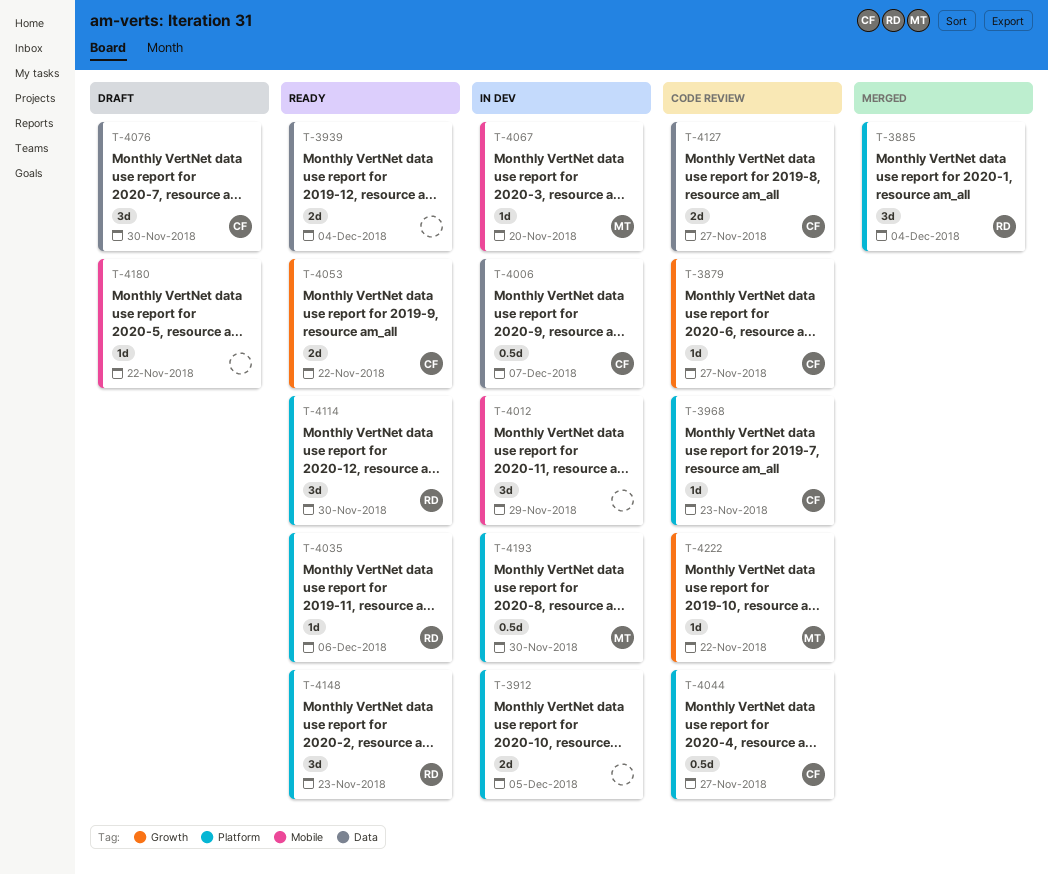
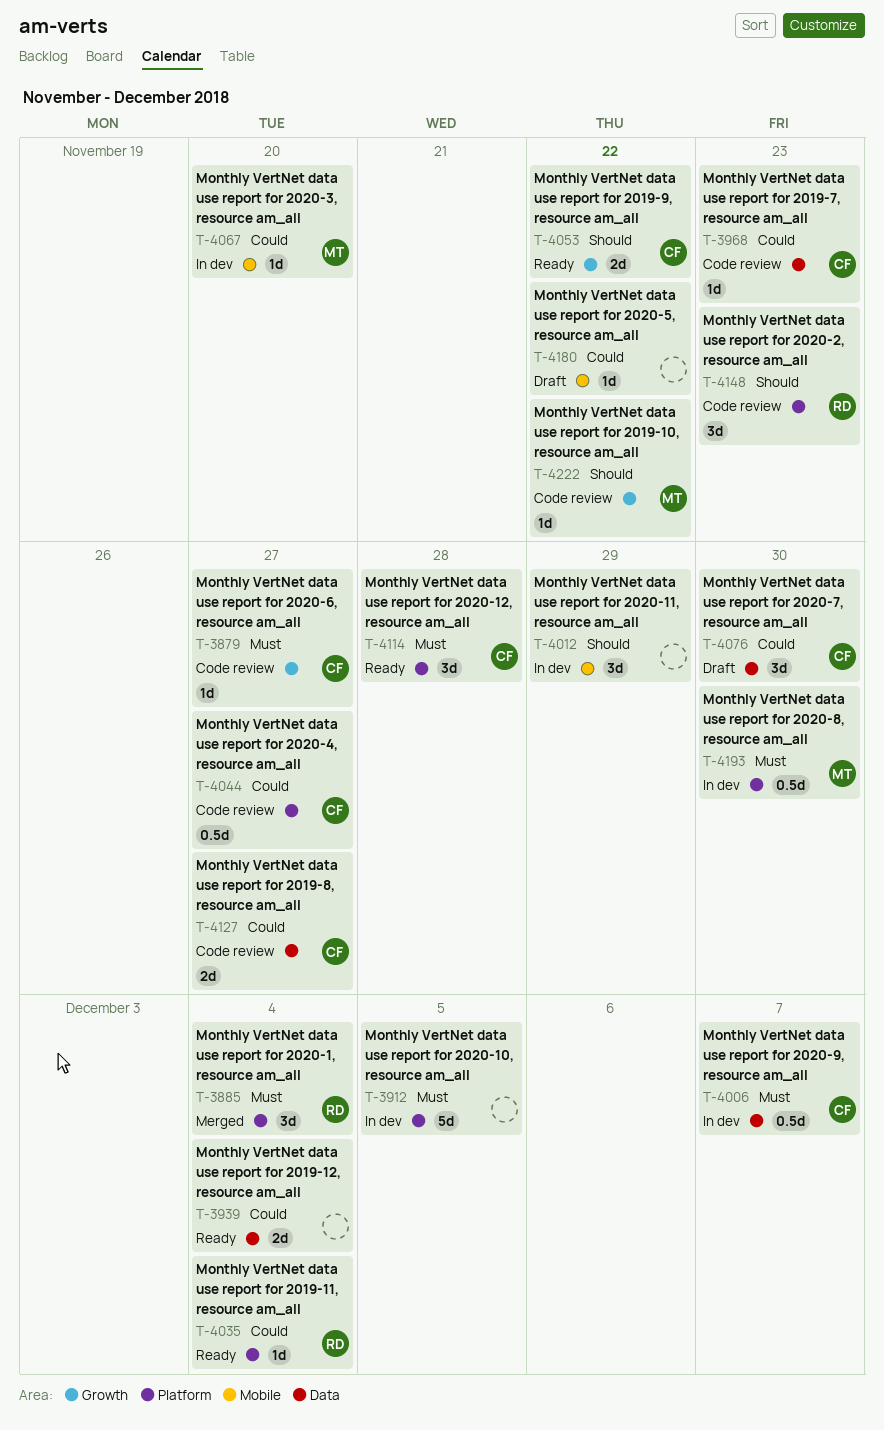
T-3912, estimate: 2d -> 5d
T-3968, label: Platform -> Data
T-4035, due: Dec 6 -> Dec 4
T-4114, owner: RD -> CF
T-4114, due: Nov 30 -> Nov 28
T-4148, status: Ready -> Code review

